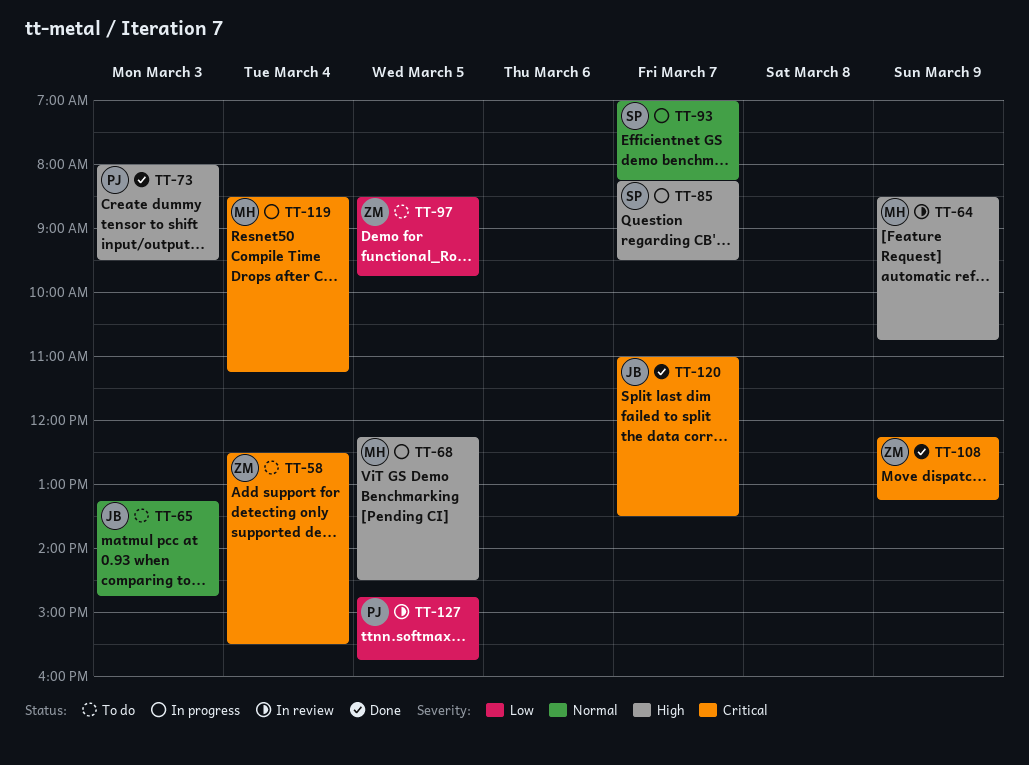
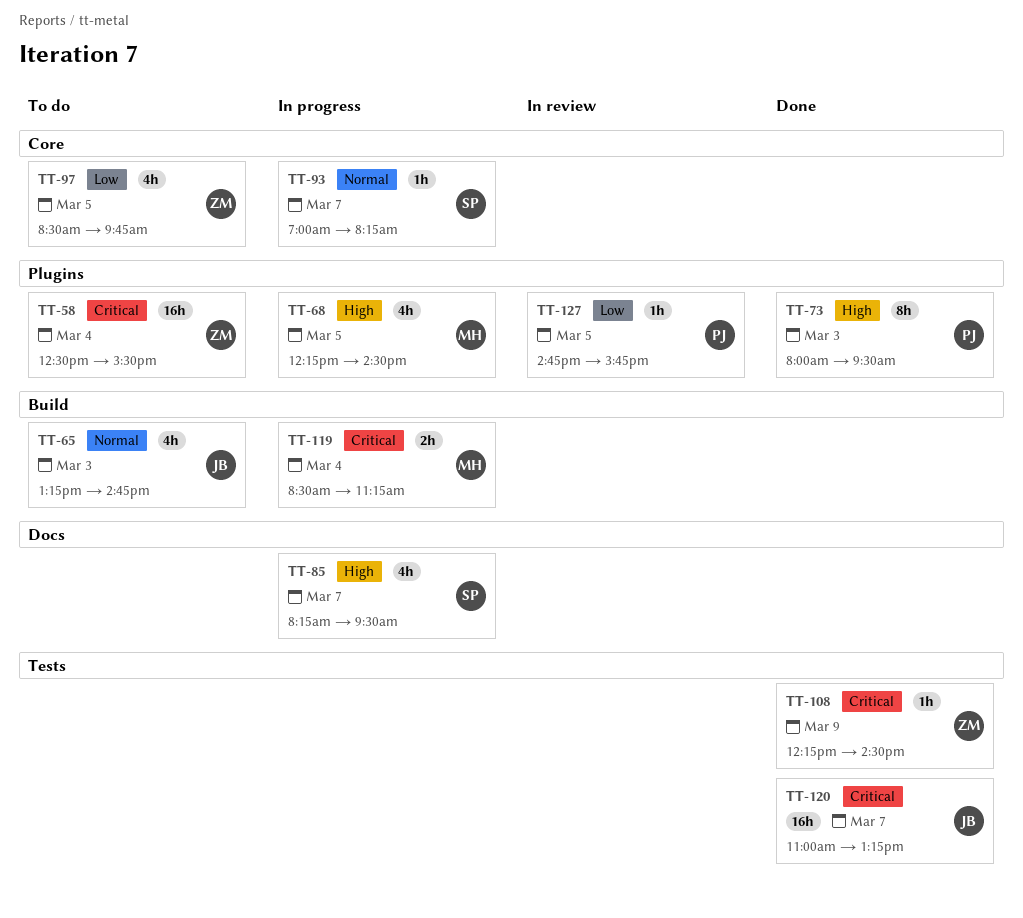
TT-64: present -> none
TT-108, ends: 13:15 -> 14:30
TT-120, ends: 13:30 -> 13:15

